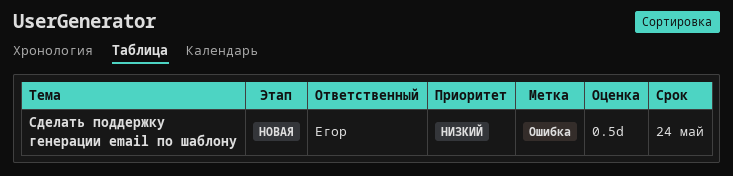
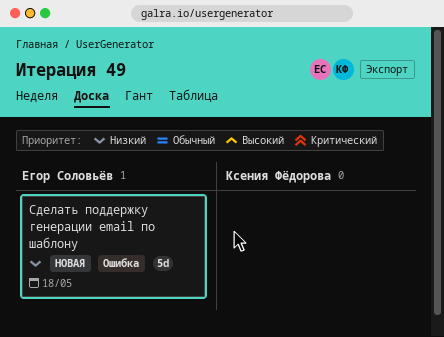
Сделать поддержку генерации email по шаблону, estimate: 0.5d -> 5d
Сделать поддержку генерации email по шаблону, due: May 24 -> May 18

